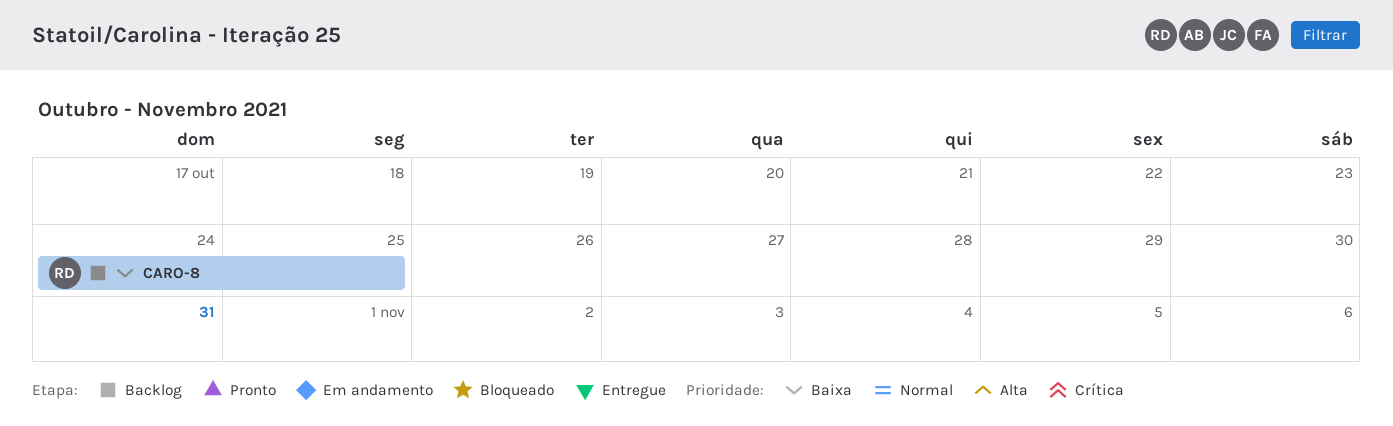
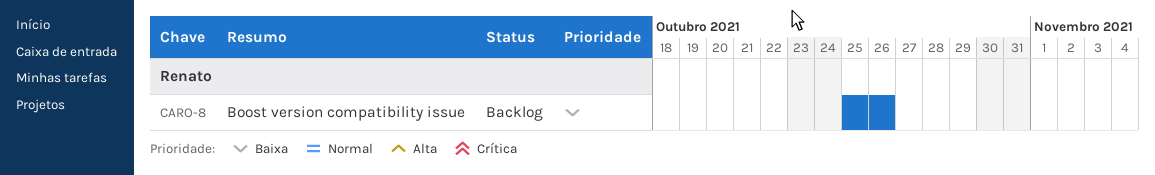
CARO-8, start: Oct 24 -> Oct 25
CARO-8, due: Oct 25 -> Oct 26

